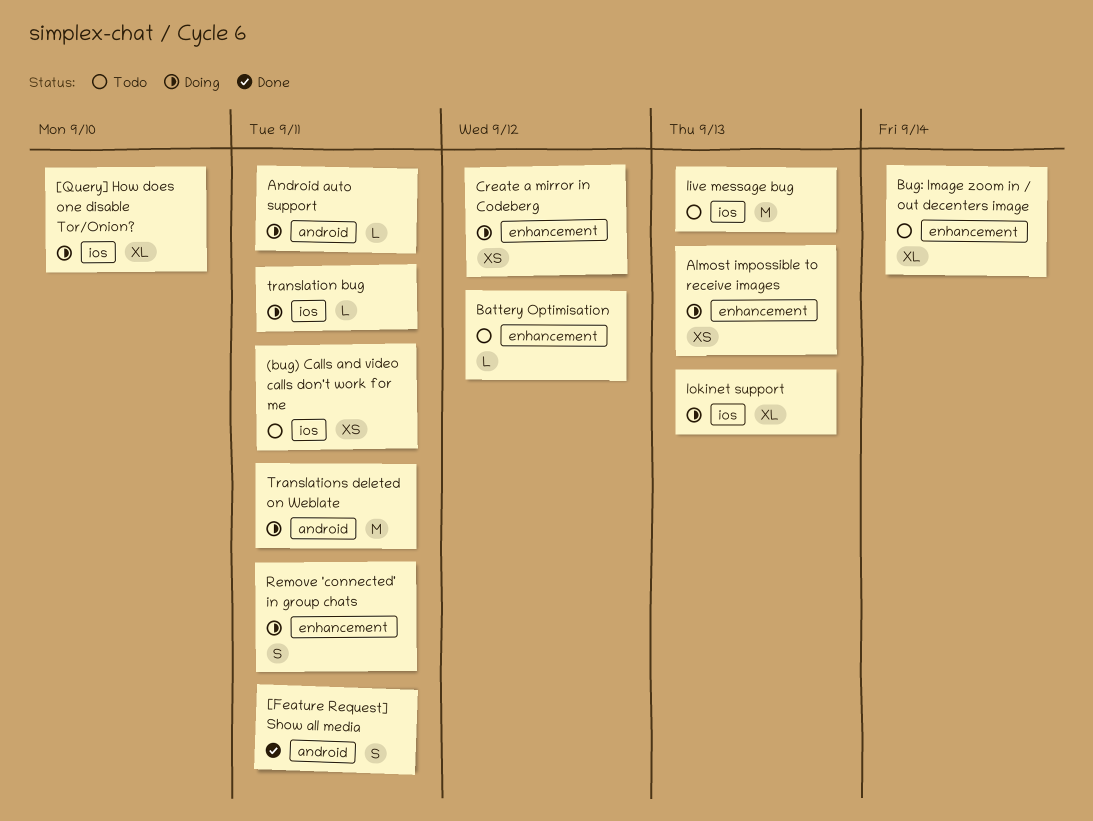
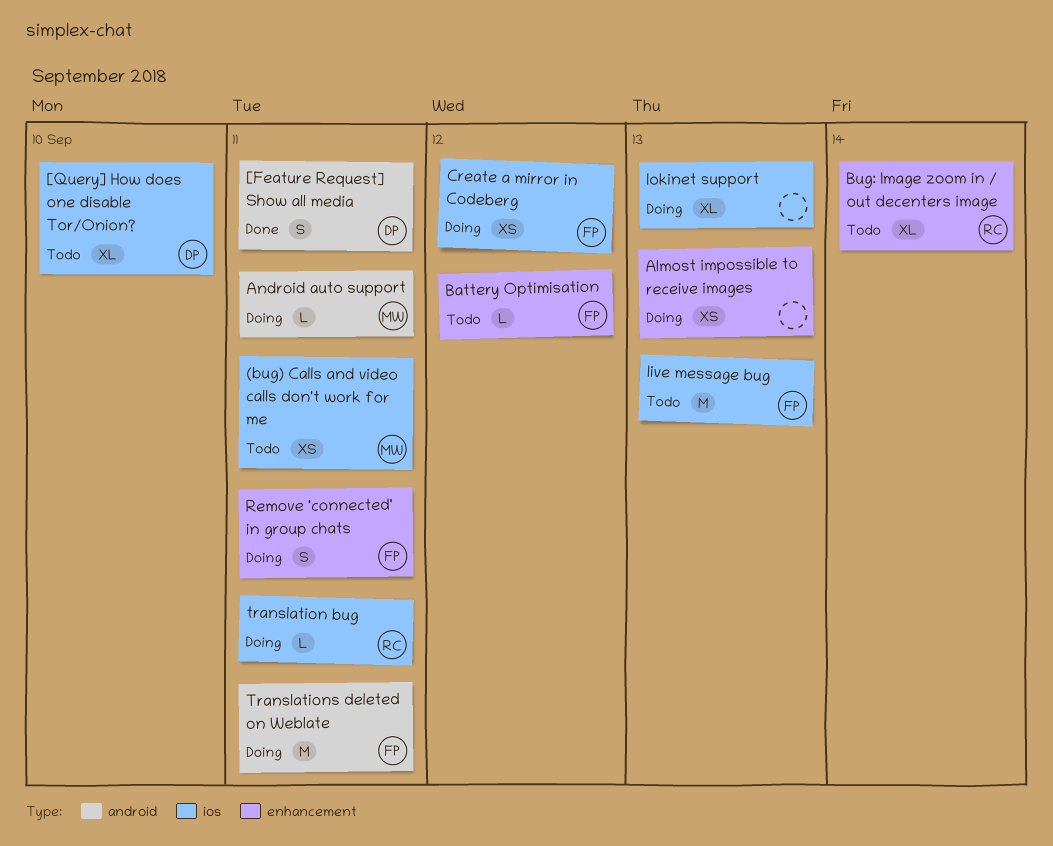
[Query] How does one disable Tor/Onion?, status: Doing -> Todo
Create a mirror in Codeberg, label: enhancement -> ios

